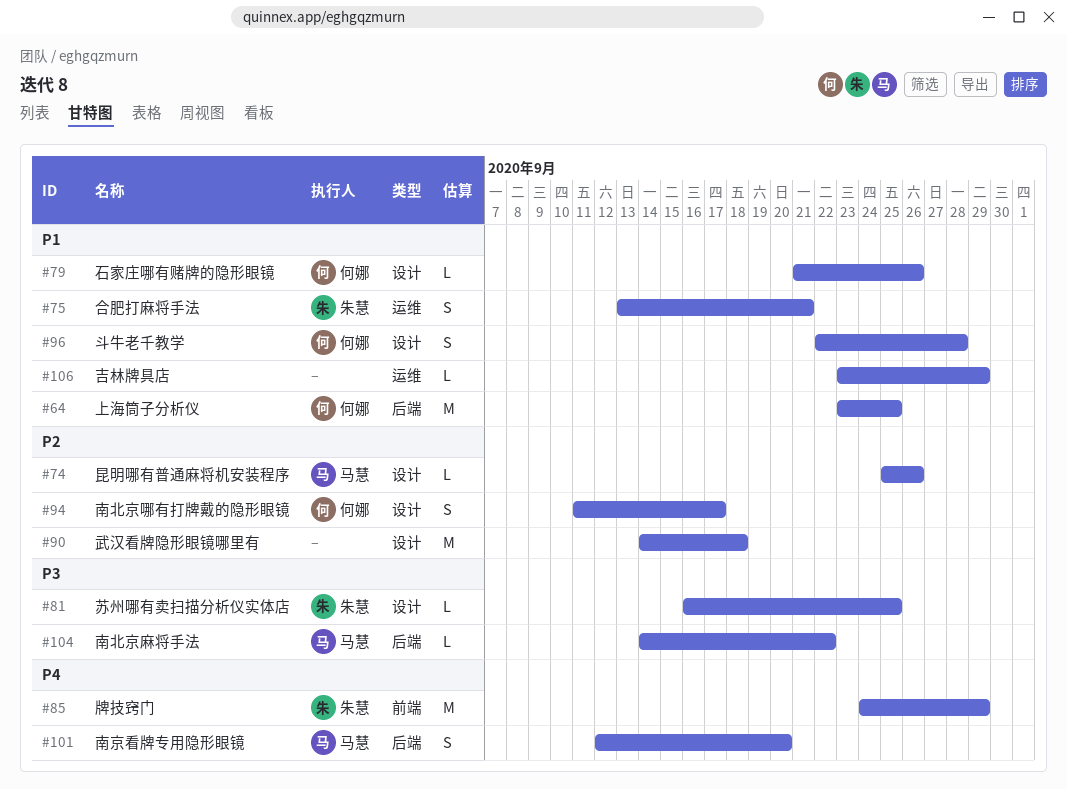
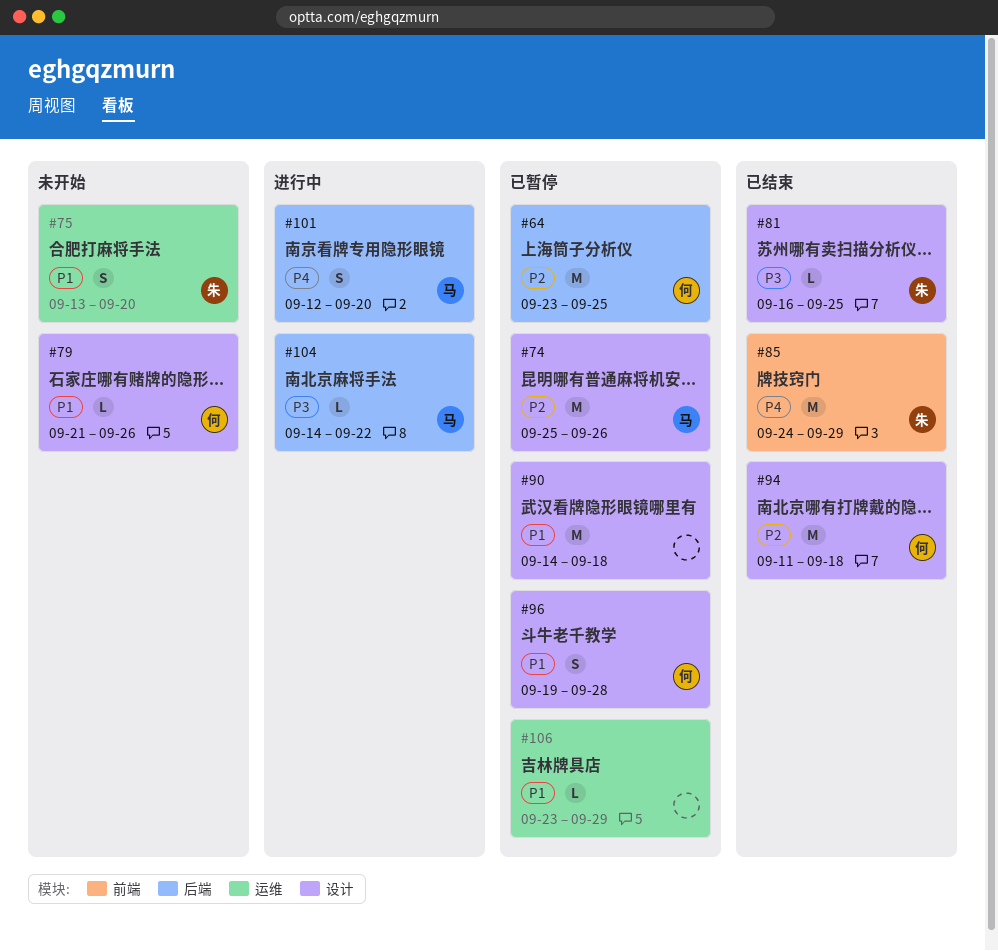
#64, priority: P1 -> P2
#74, estimate: L -> M
#75, due: Sep 21 -> Sep 20
#90, priority: P2 -> P1
#94, estimate: S -> M
#94, due: Sep 17 -> Sep 18
#96, start: Sep 22 -> Sep 19

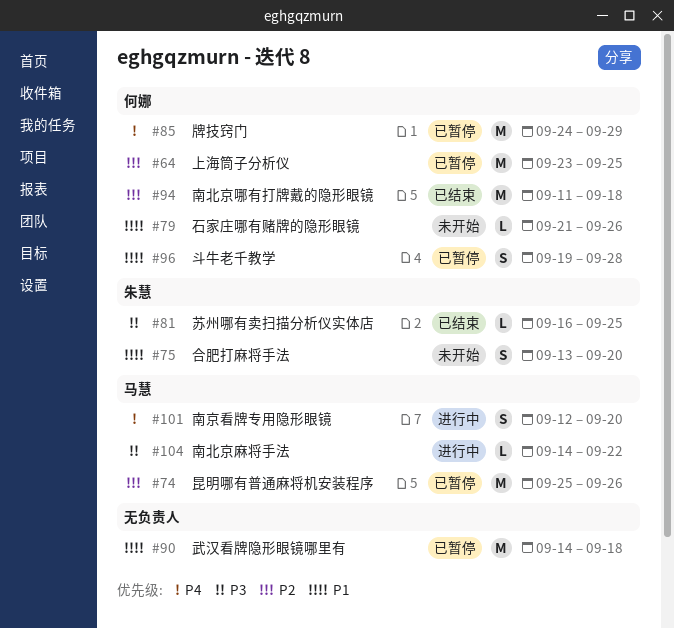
#85, status: 已结束 -> 已暂停
#85, owner: 朱慧 -> 何娜
#106: present -> none

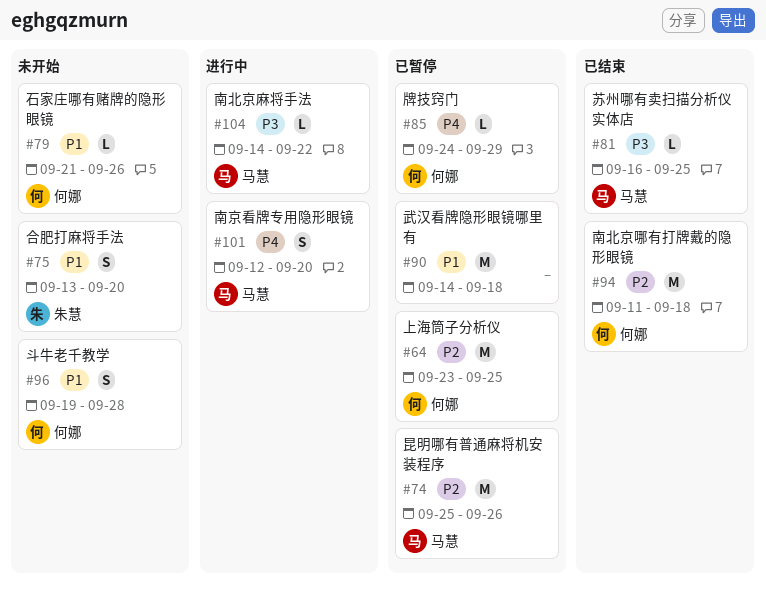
#81, owner: 朱慧 -> 马慧
#85, estimate: M -> L
#96, status: 已暂停 -> 未开始

